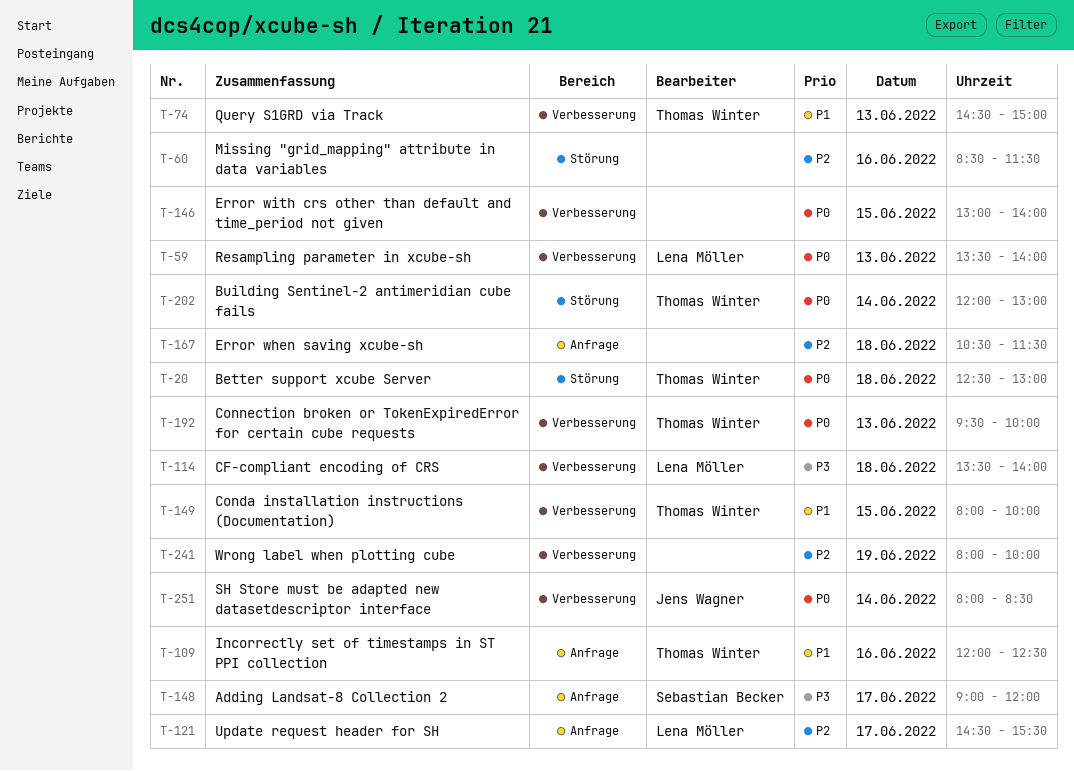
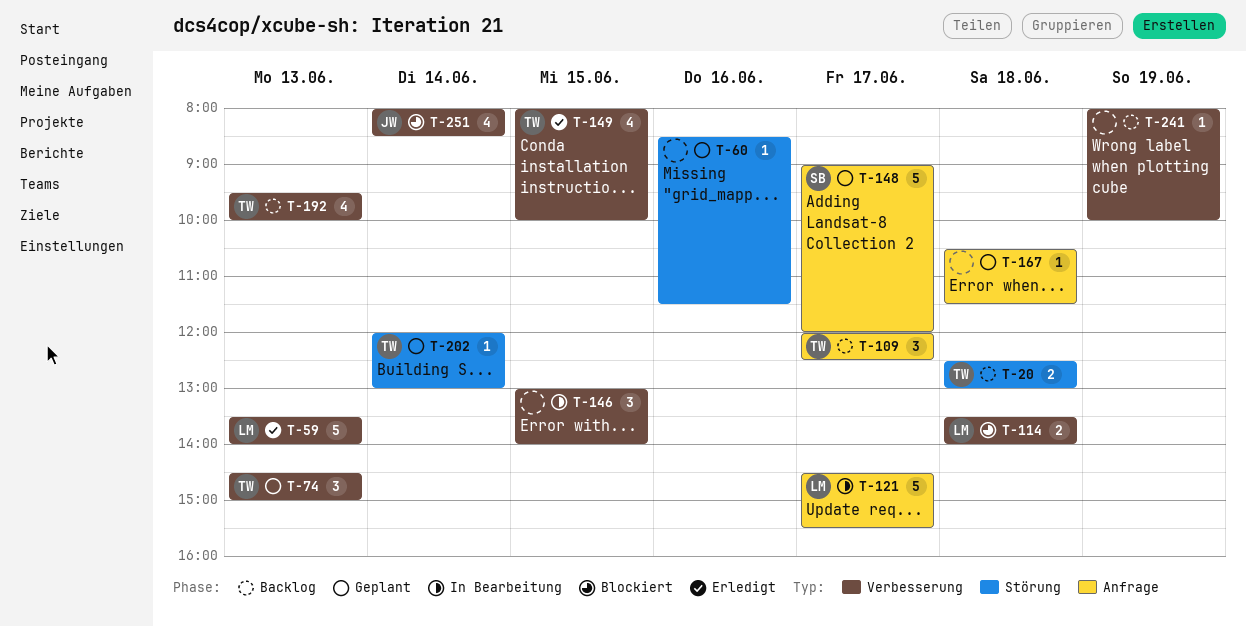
T-109, day: Jun 16 -> Jun 17

